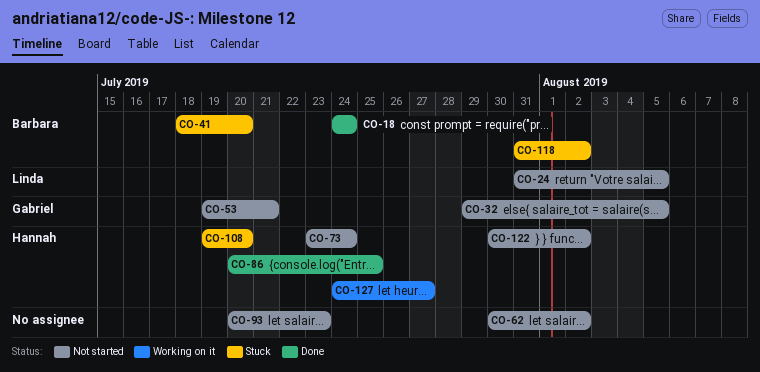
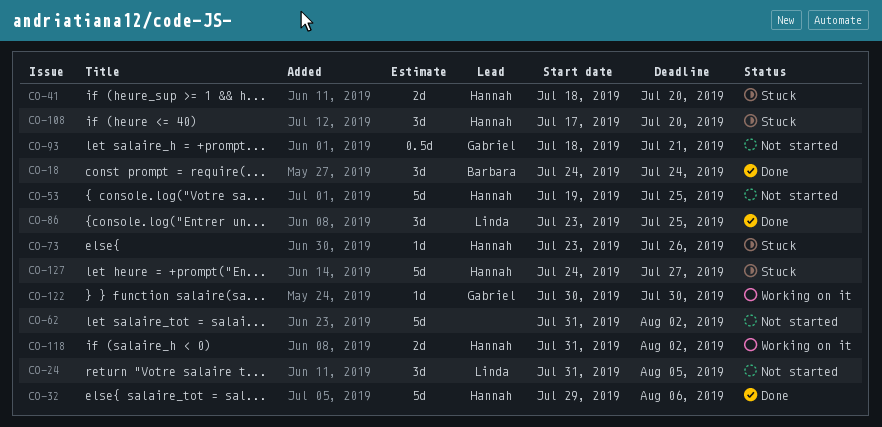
CO-32, status: Not started -> Done
CO-32, owner: Gabriel -> Hannah
CO-32, due: Aug 5 -> Aug 6
CO-41, owner: Barbara -> Hannah
CO-53, owner: Gabriel -> Hannah
CO-53, due: Jul 21 -> Jul 25
CO-62, start: Jul 30 -> Jul 31
CO-73, status: Not started -> Stuck
CO-73, due: Jul 24 -> Jul 26
CO-86, owner: Hannah -> Linda
CO-86, start: Jul 20 -> Jul 23
CO-93, owner: none -> Gabriel
CO-93, start: Jul 20 -> Jul 18
CO-93, due: Jul 23 -> Jul 21
CO-108, start: Jul 19 -> Jul 17
CO-118, status: Stuck -> Working on it
CO-118, owner: Barbara -> Hannah
CO-122, status: Not started -> Working on it
CO-122, owner: Hannah -> Gabriel
CO-122, due: Aug 2 -> Jul 30
CO-127, status: Working on it -> Stuck

